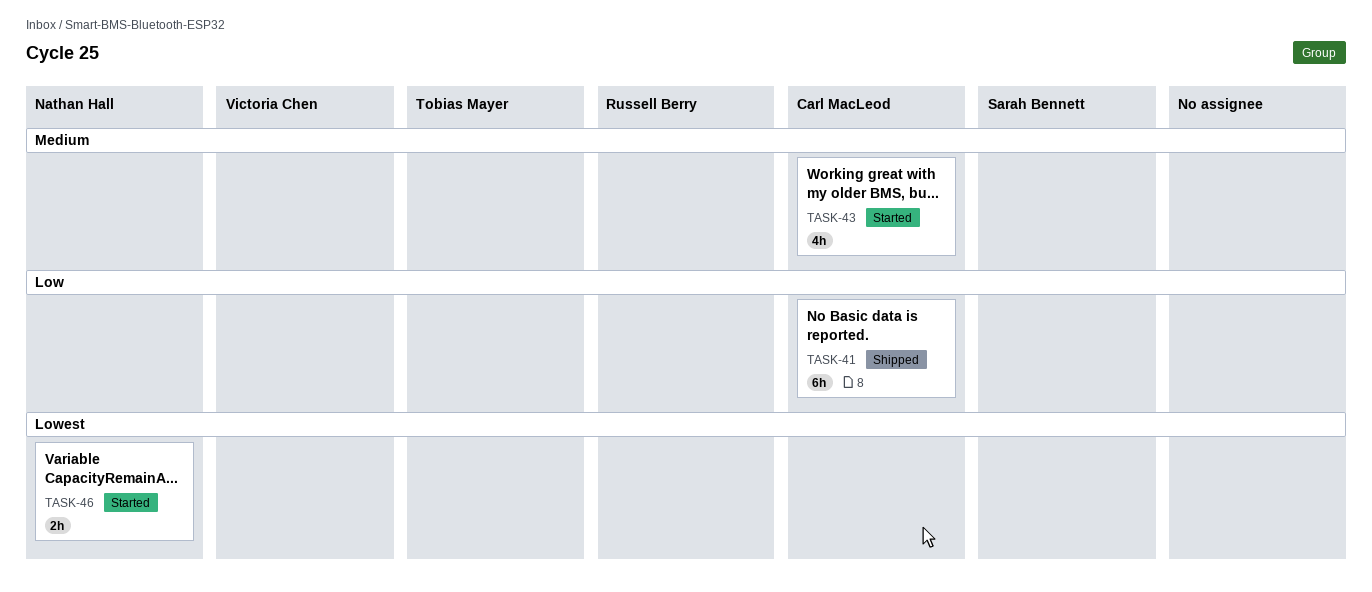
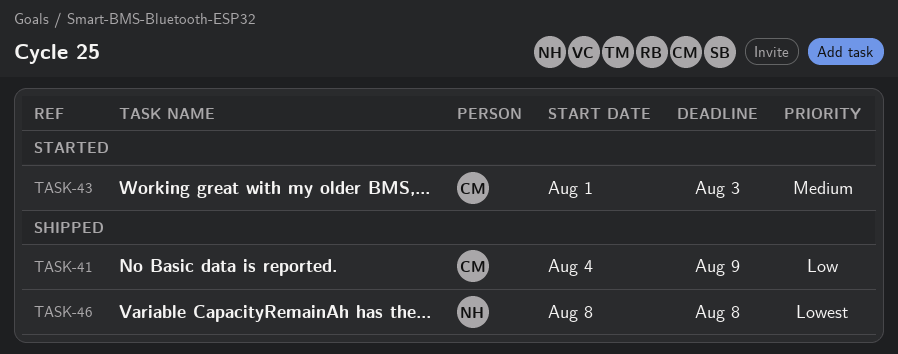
TASK-46, status: Started -> Shipped

